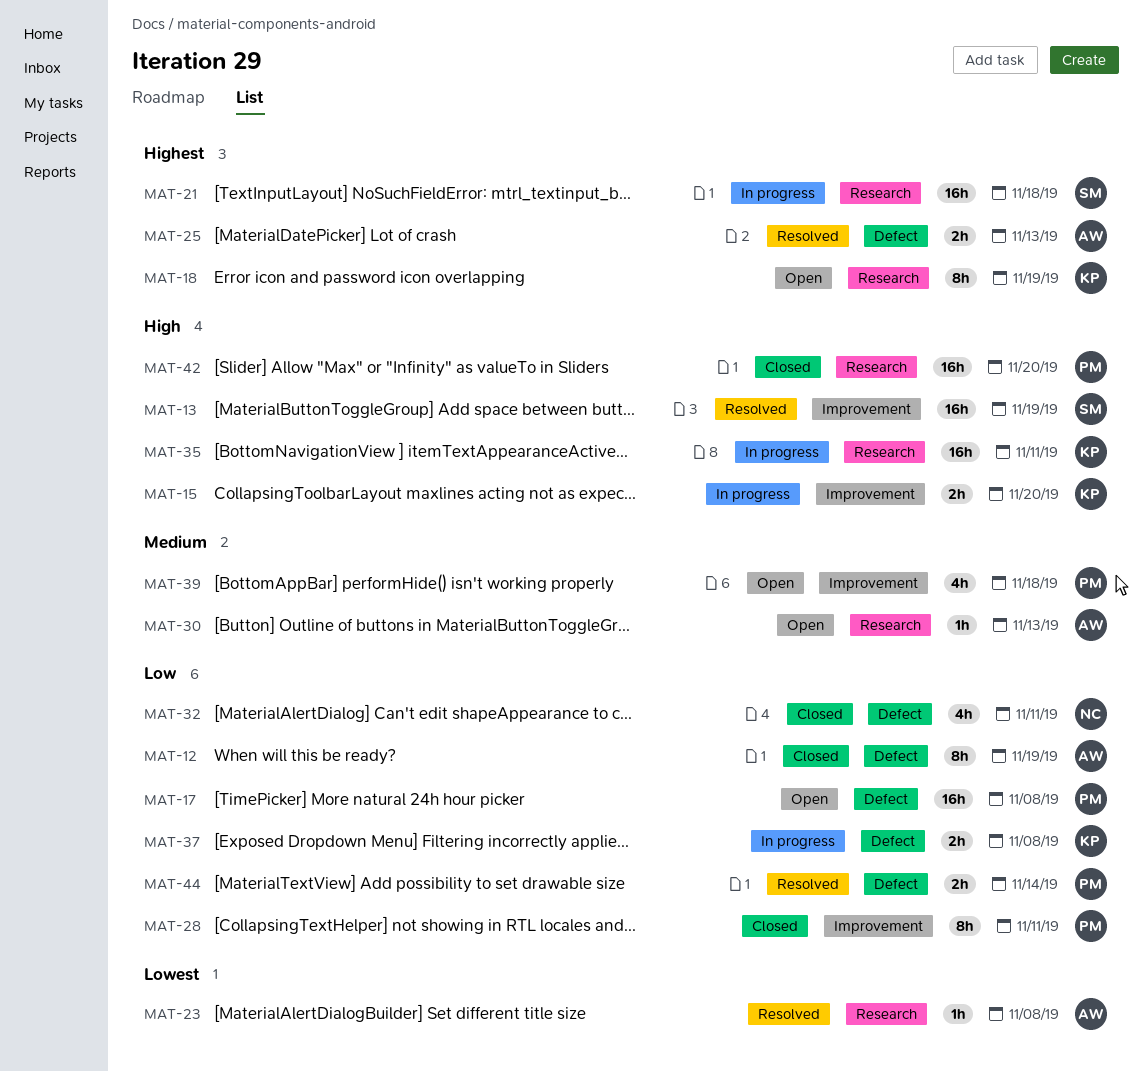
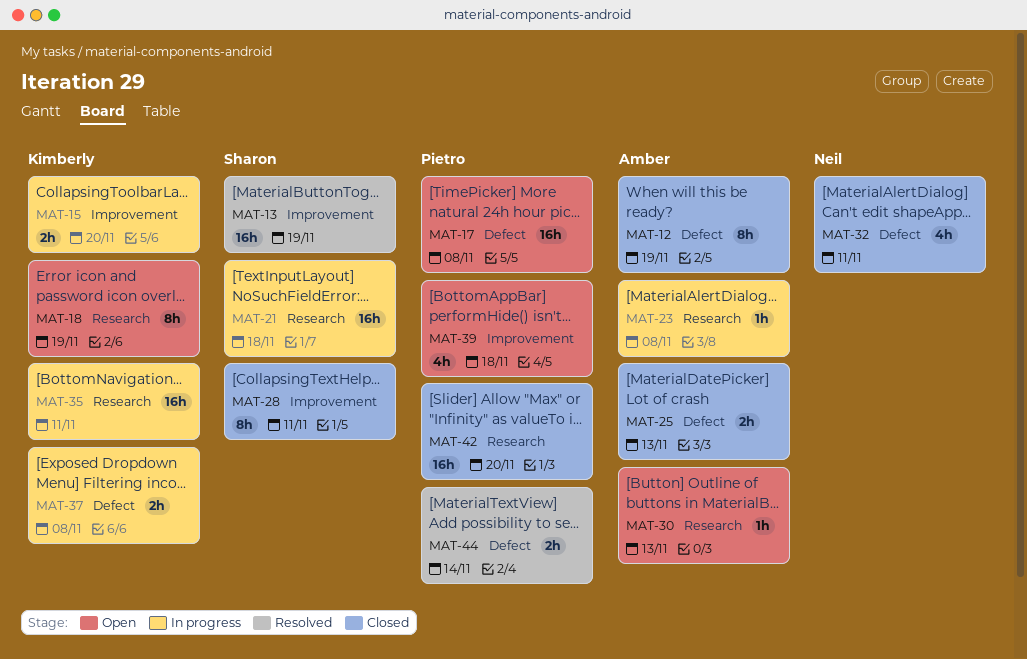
MAT-23, status: Resolved -> In progress
MAT-25, status: Resolved -> Closed
MAT-28, owner: Pietro -> Sharon

